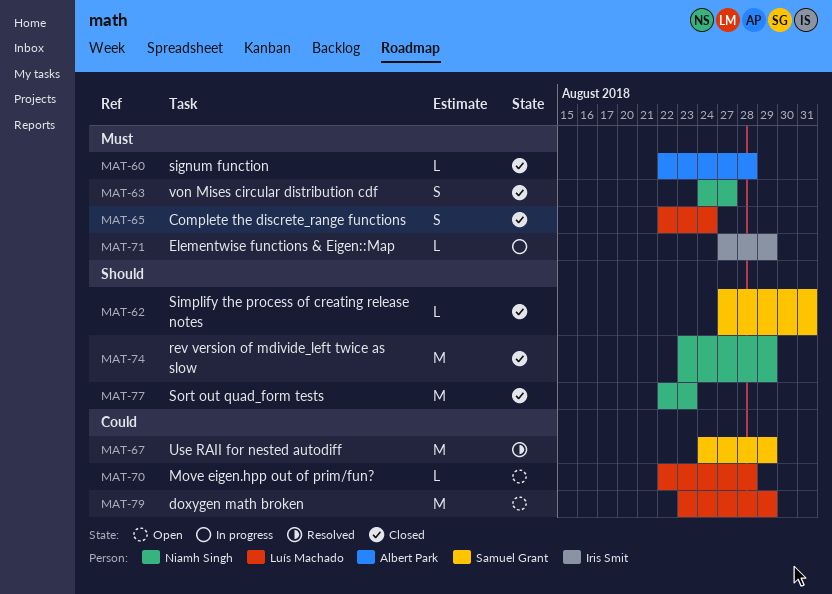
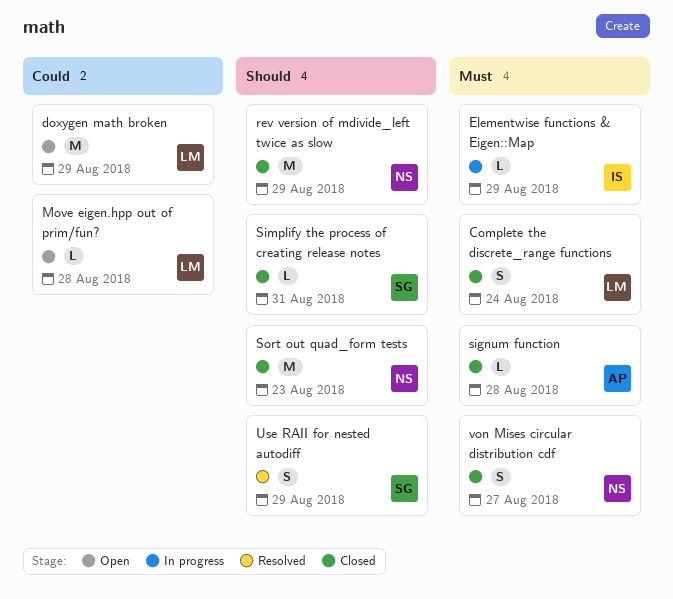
Use RAII for nested autodiff, priority: Could -> Should
Use RAII for nested autodiff, estimate: M -> S

